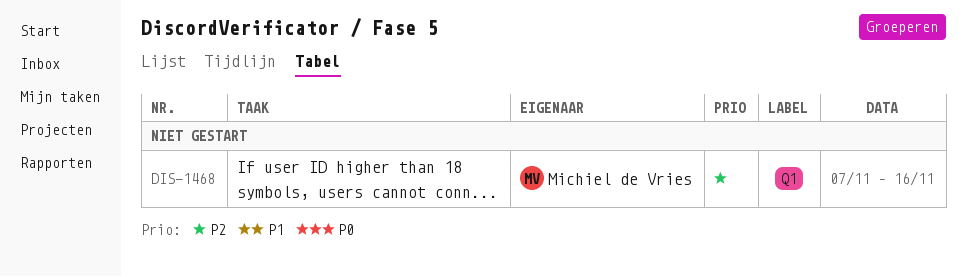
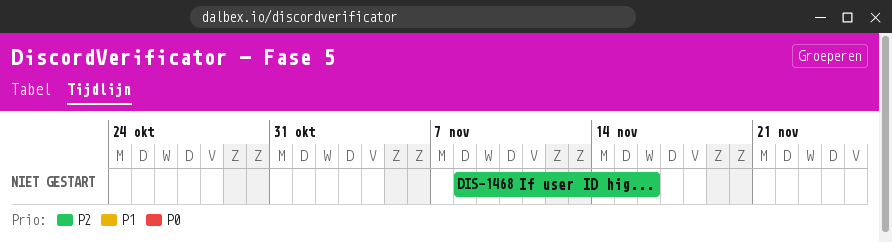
DIS-1468, start: Nov 7 -> Nov 8

